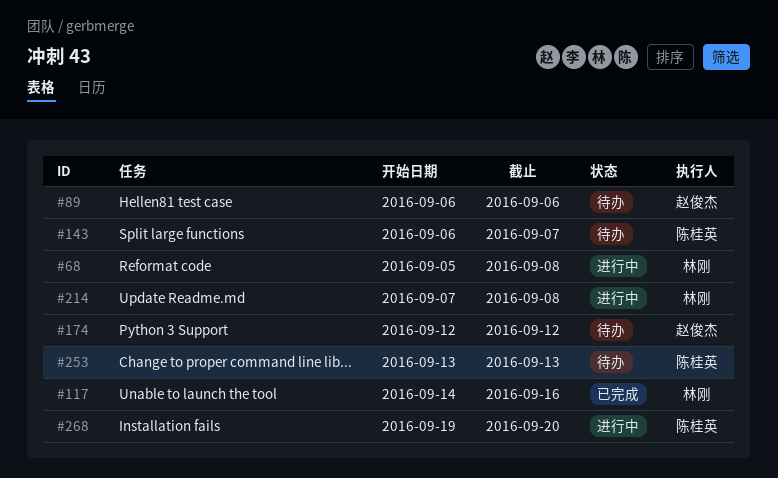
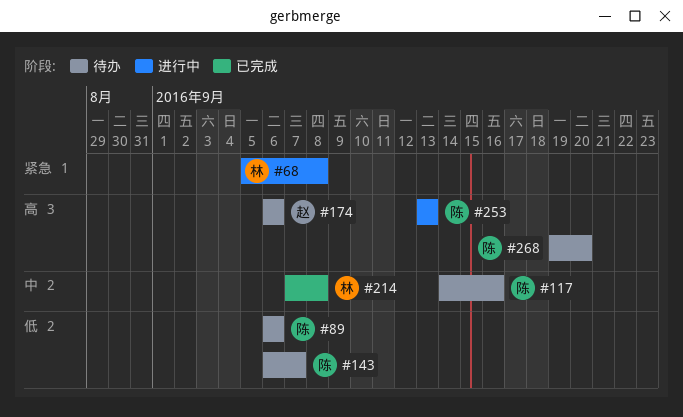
#89, owner: 赵俊杰 -> 陈桂英
#117, status: 已完成 -> 待办
#117, owner: 林刚 -> 陈桂英
#174, start: Sep 12 -> Sep 6
#174, due: Sep 12 -> Sep 6
#214, status: 进行中 -> 已完成
#253, status: 待办 -> 进行中
#268, status: 进行中 -> 待办

